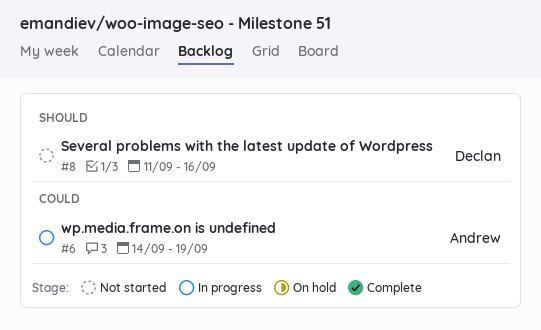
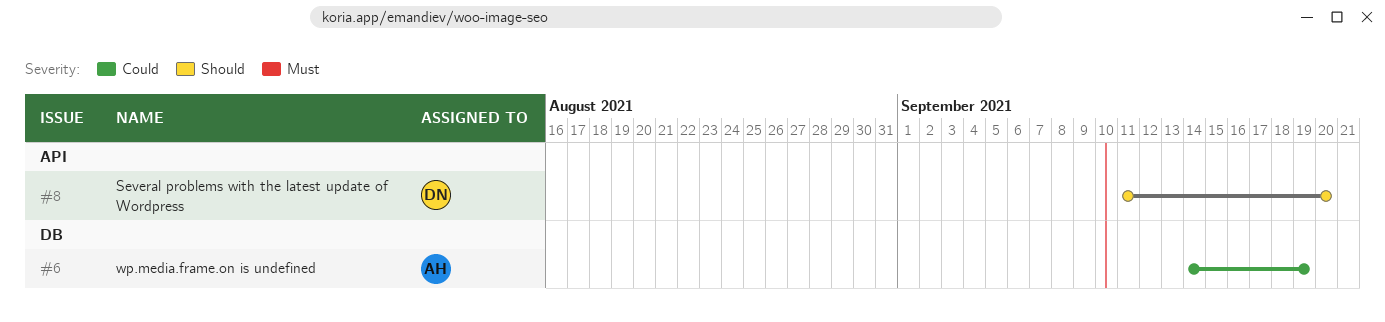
#8, due: Sep 16 -> Sep 20

